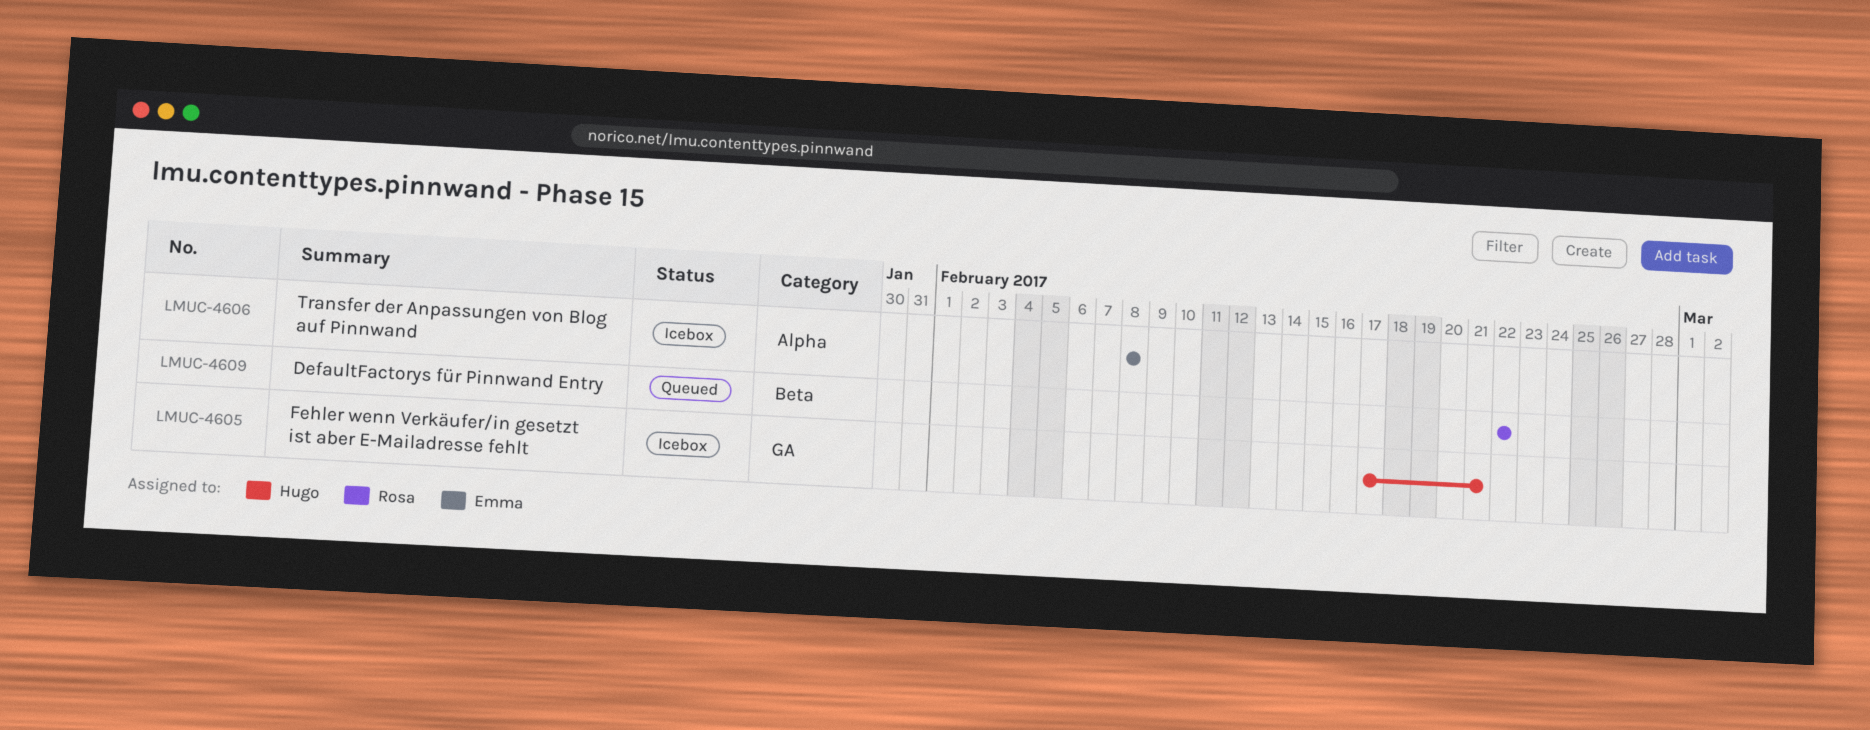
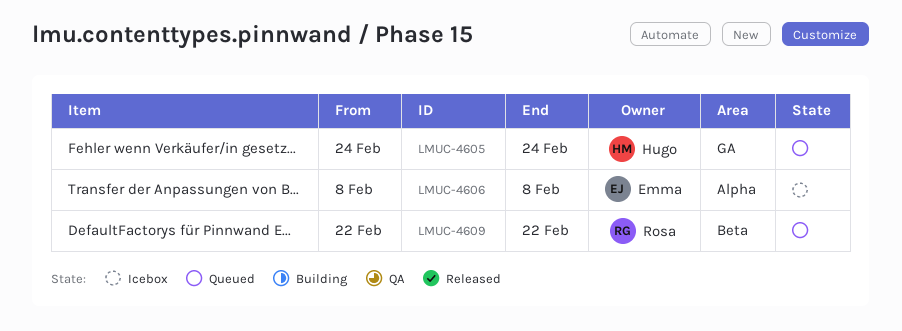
LMUC-4605, status: Icebox -> Queued
LMUC-4605, start: Feb 17 -> Feb 24
LMUC-4605, due: Feb 21 -> Feb 24

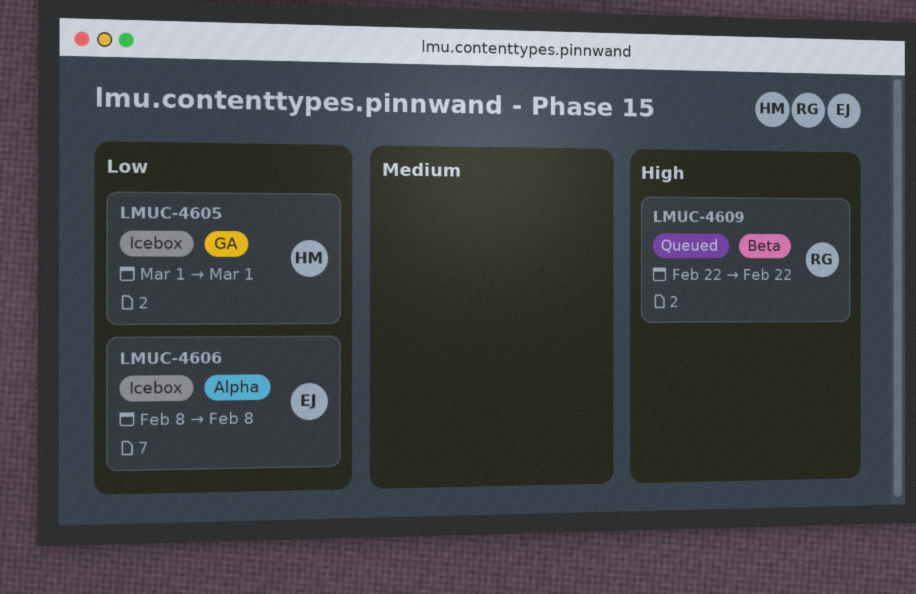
LMUC-4605, status: Queued -> Icebox
LMUC-4605, start: Feb 24 -> Mar 1
LMUC-4605, due: Feb 24 -> Mar 1

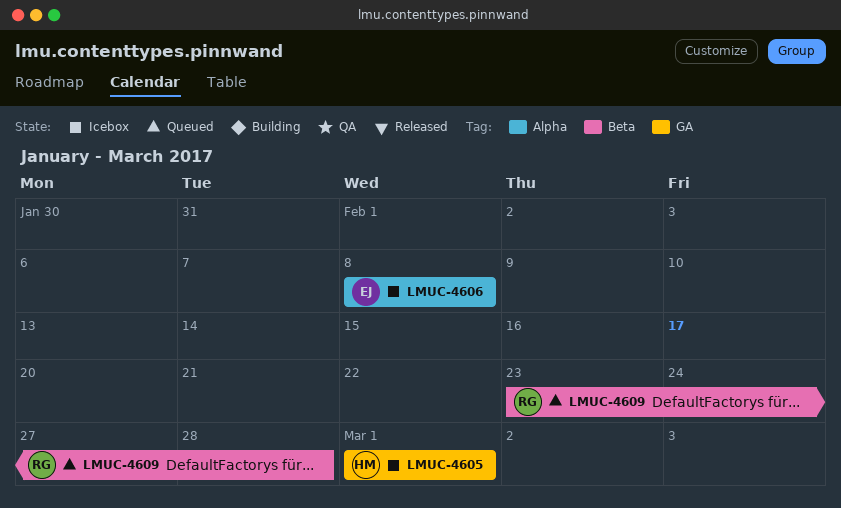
LMUC-4609, start: Feb 22 -> Feb 23
LMUC-4609, due: Feb 22 -> Feb 28

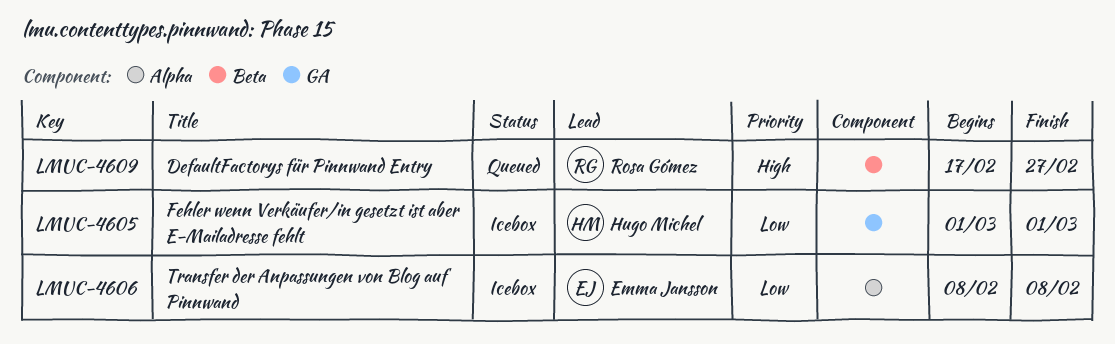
LMUC-4609, start: Feb 23 -> Feb 17
LMUC-4609, due: Feb 28 -> Feb 27

